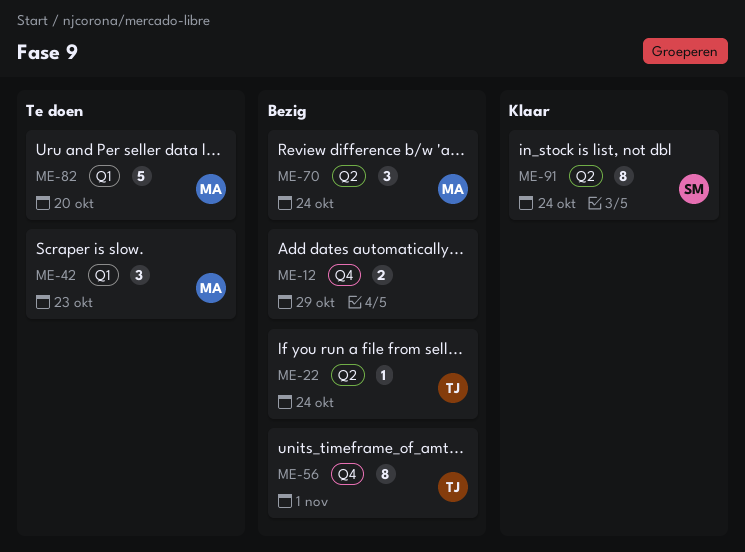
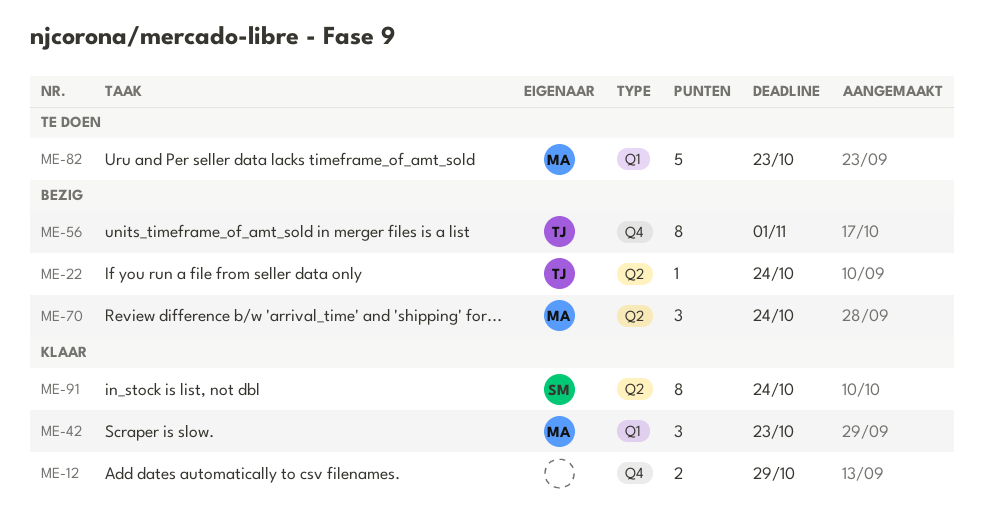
ME-12, status: Bezig -> Klaar
ME-42, status: Te doen -> Klaar
ME-82, due: Oct 20 -> Oct 23

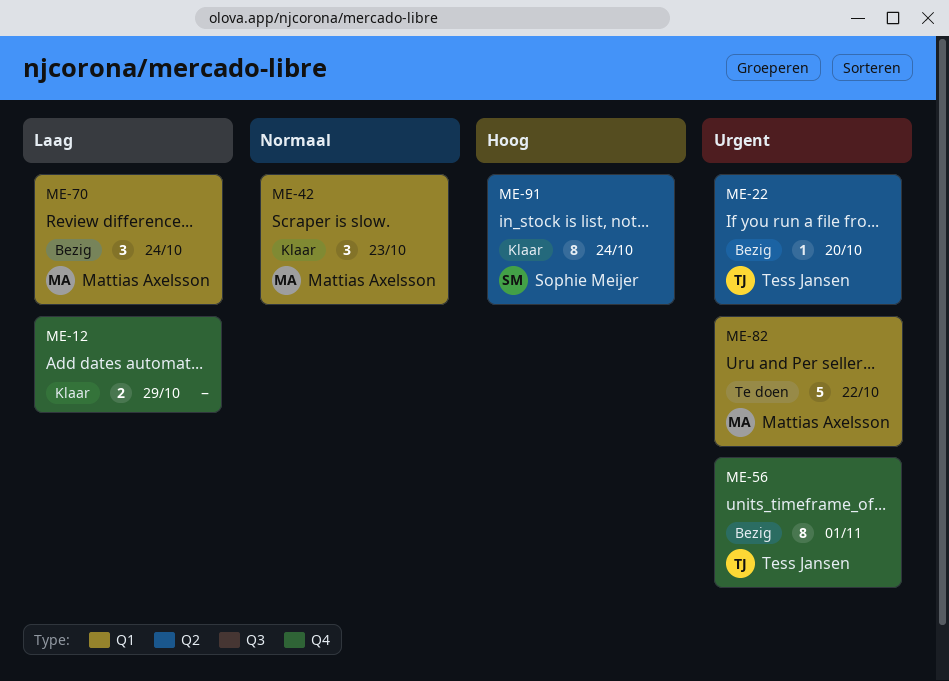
ME-22, due: Oct 24 -> Oct 20
ME-70, label: Q2 -> Q1
ME-82, due: Oct 23 -> Oct 22

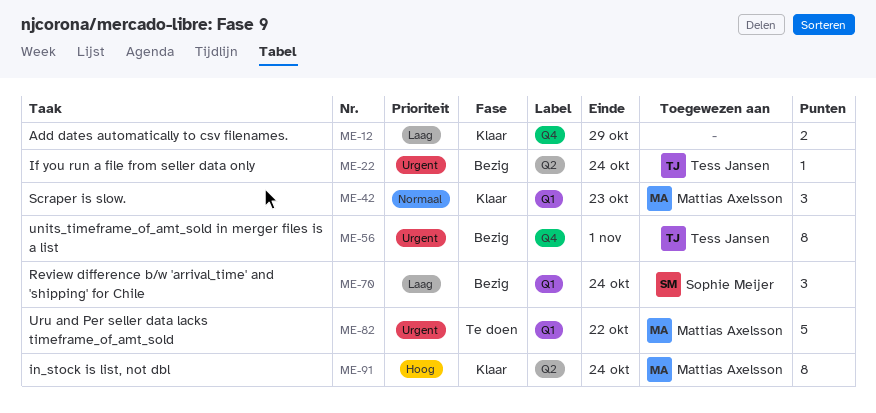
ME-22, due: Oct 20 -> Oct 24
ME-70, owner: Mattias Axelsson -> Sophie Meijer
ME-91, owner: Sophie Meijer -> Mattias Axelsson

